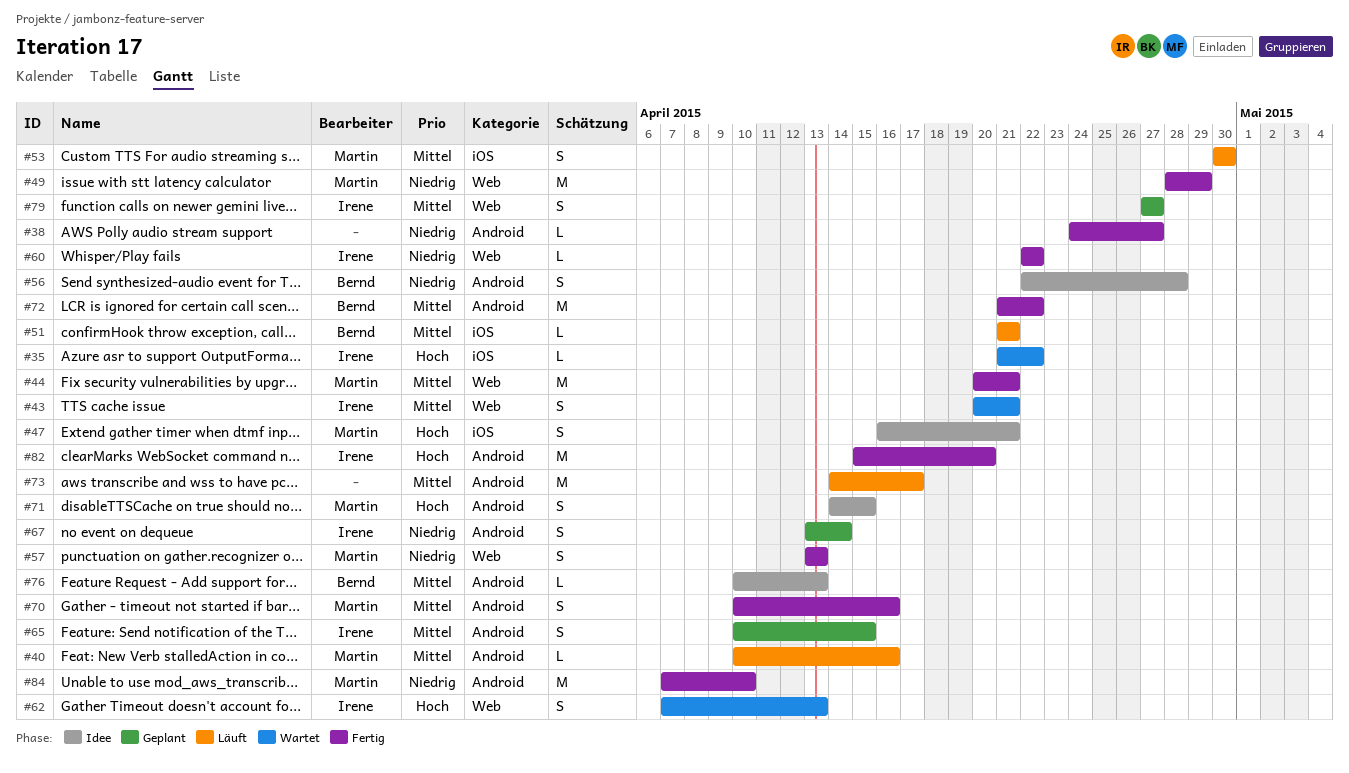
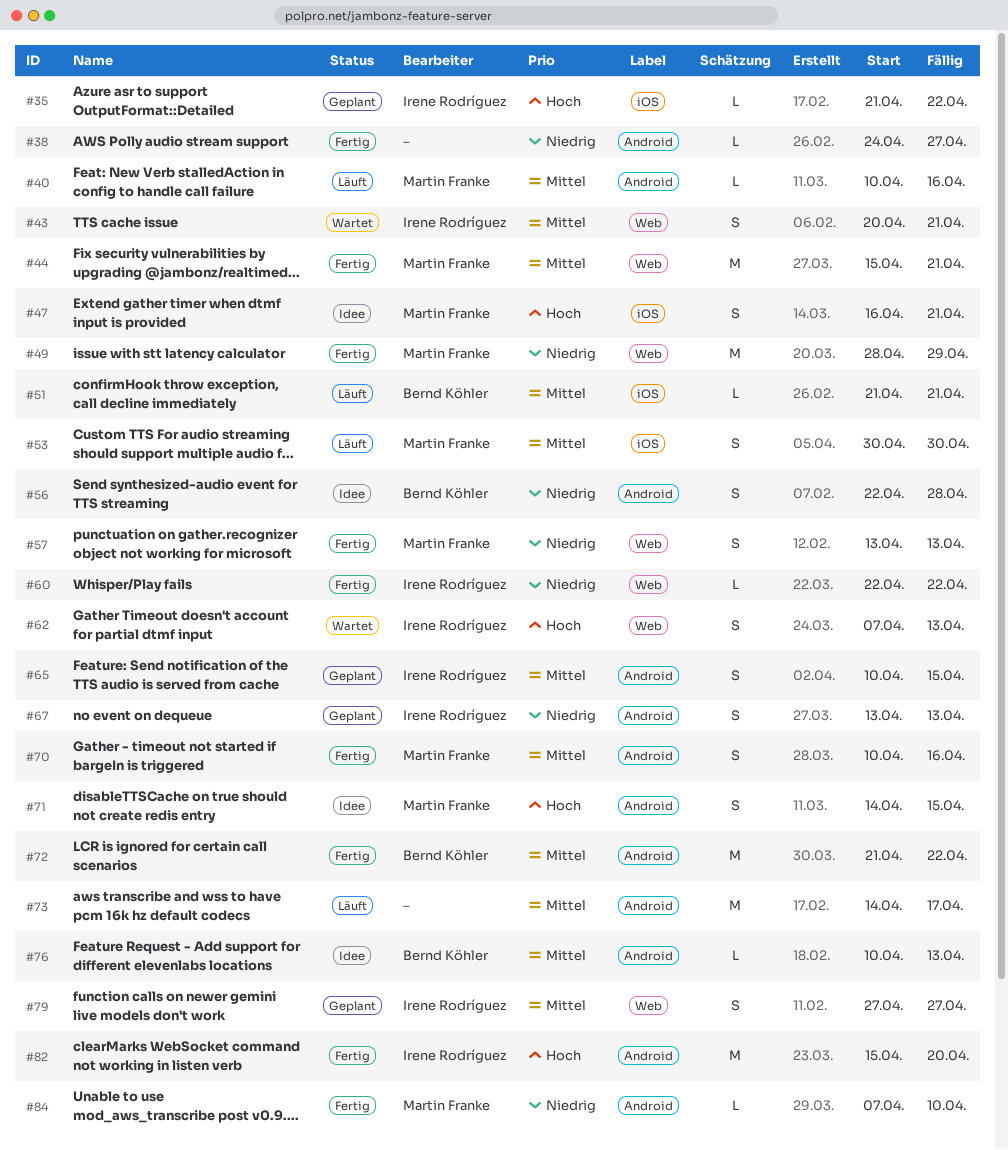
#35, status: Wartet -> Geplant
#44, start: Apr 20 -> Apr 15
#67, due: Apr 14 -> Apr 13
#84, estimate: M -> L

